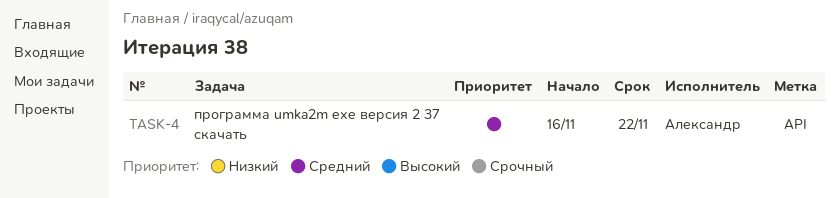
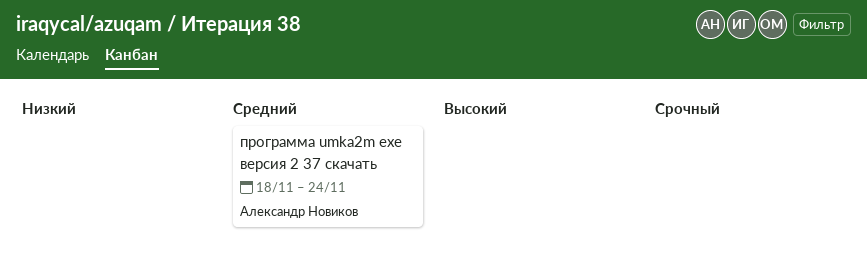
программа umka2m exe версия 2 37 скачать, start: Nov 16 -> Nov 18
программа umka2m exe версия 2 37 скачать, due: Nov 22 -> Nov 24

